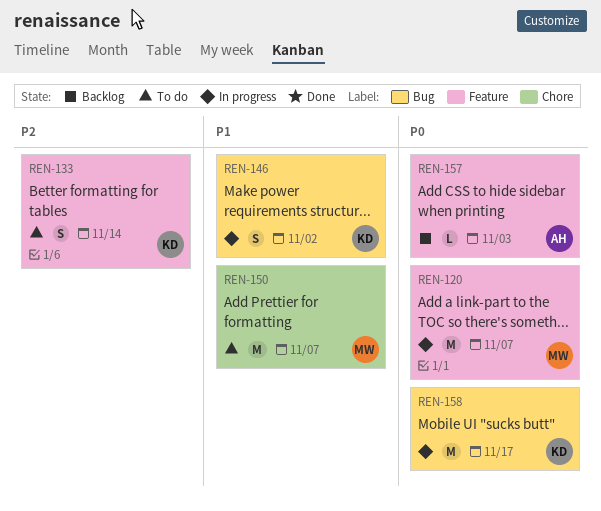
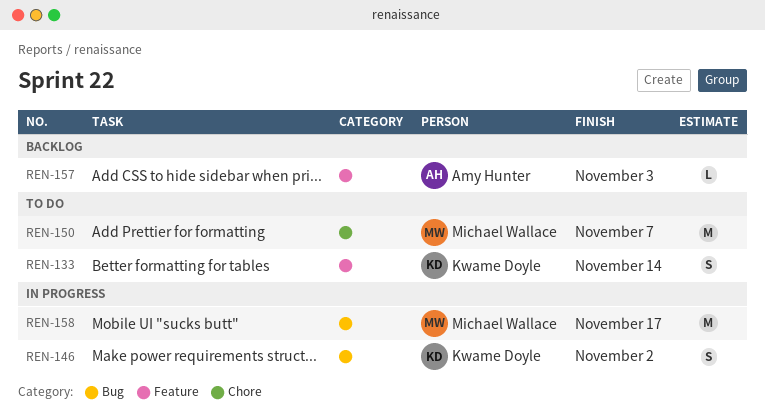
REN-120: present -> none
REN-158, owner: Kwame Doyle -> Michael Wallace

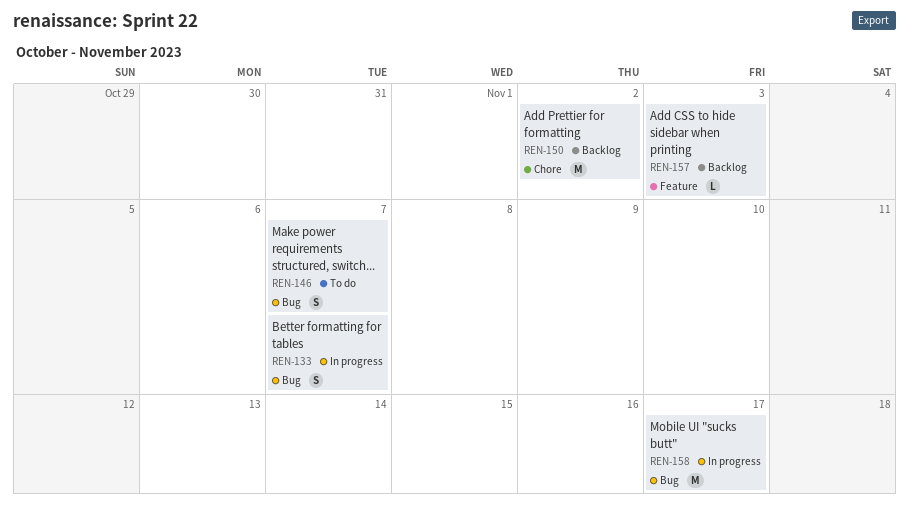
REN-133, status: To do -> In progress
REN-133, label: Feature -> Bug
REN-133, due: Nov 14 -> Nov 7
REN-146, status: In progress -> To do
REN-146, due: Nov 2 -> Nov 7
REN-150, status: To do -> Backlog
REN-150, due: Nov 7 -> Nov 2

